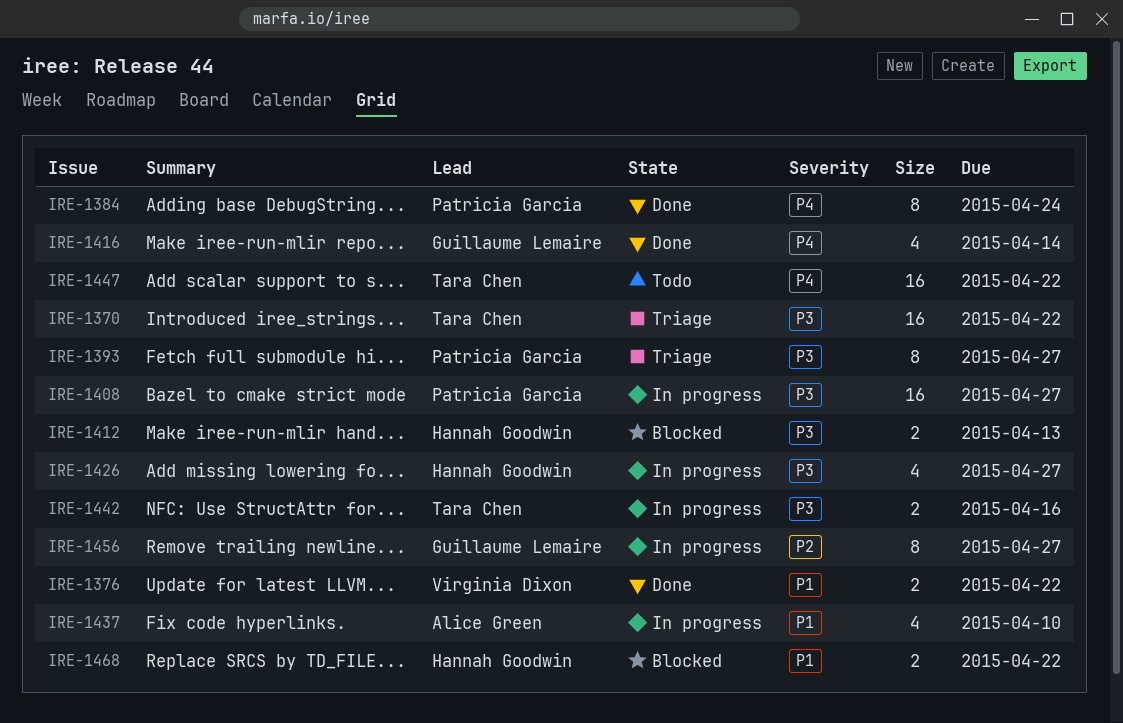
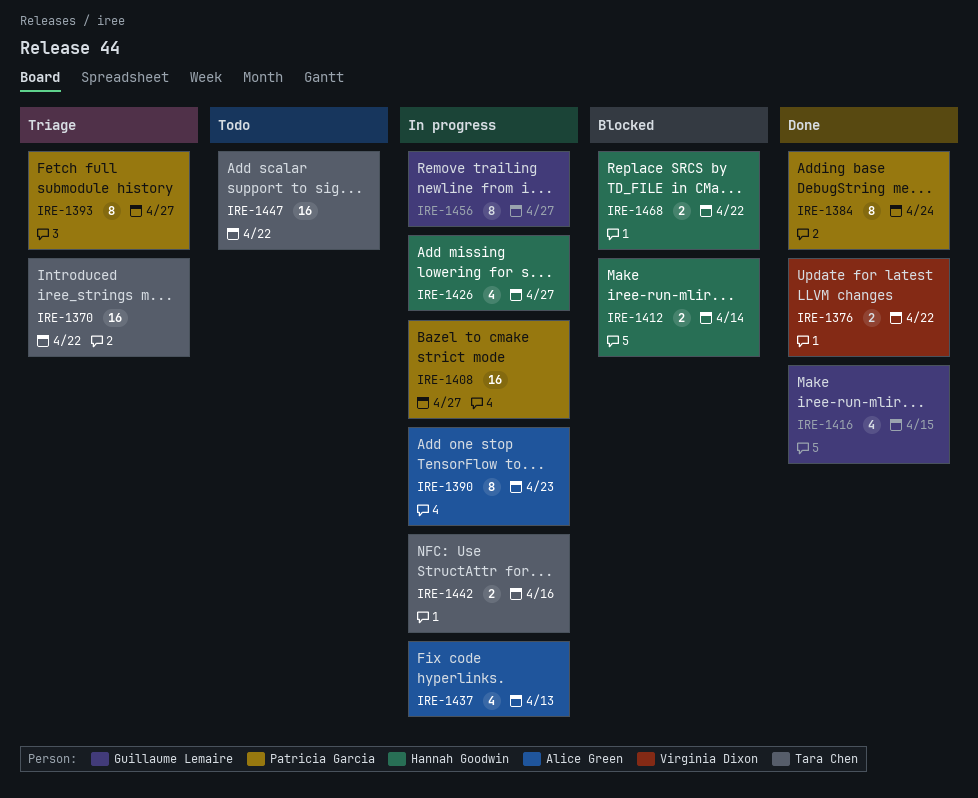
IRE-1390: none -> present
IRE-1412, due: Apr 13 -> Apr 14
IRE-1416, due: Apr 14 -> Apr 15
IRE-1437, due: Apr 10 -> Apr 13

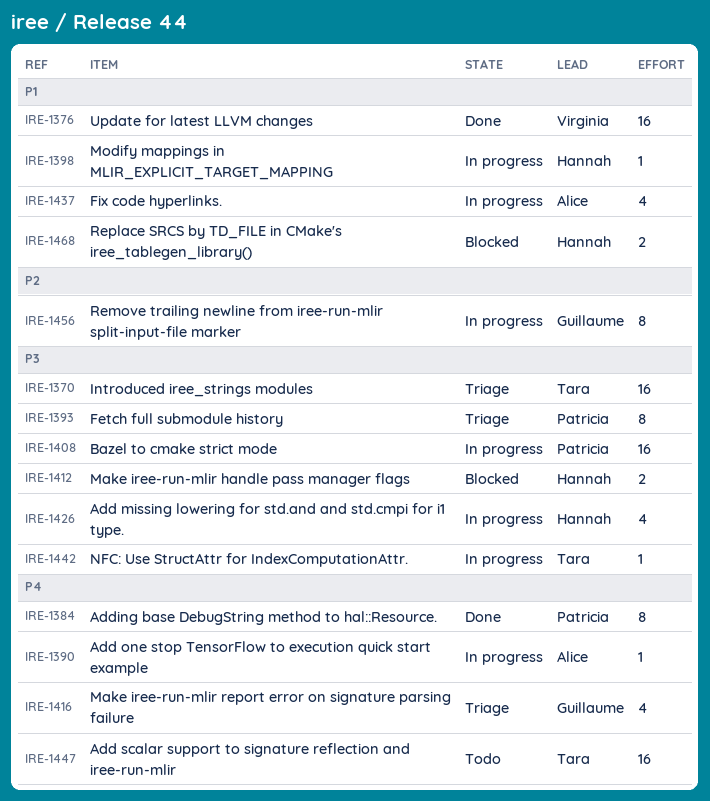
IRE-1376, estimate: 2 -> 16
IRE-1390, estimate: 8 -> 1
IRE-1398: none -> present
IRE-1416, status: Done -> Triage
IRE-1442, estimate: 2 -> 1

